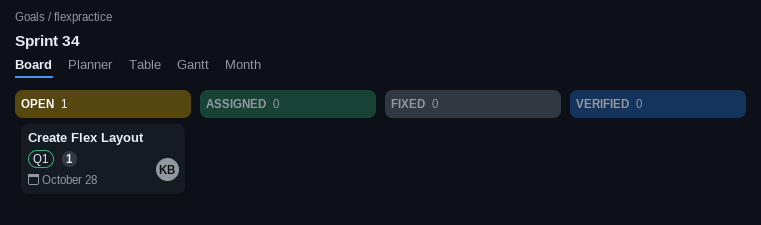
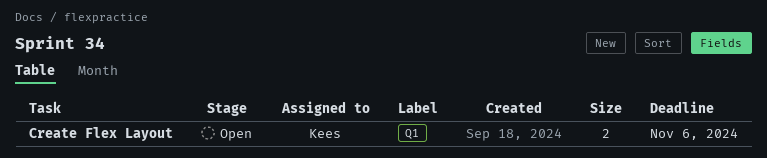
Create Flex Layout, estimate: 1 -> 2
Create Flex Layout, due: Oct 28 -> Nov 6

